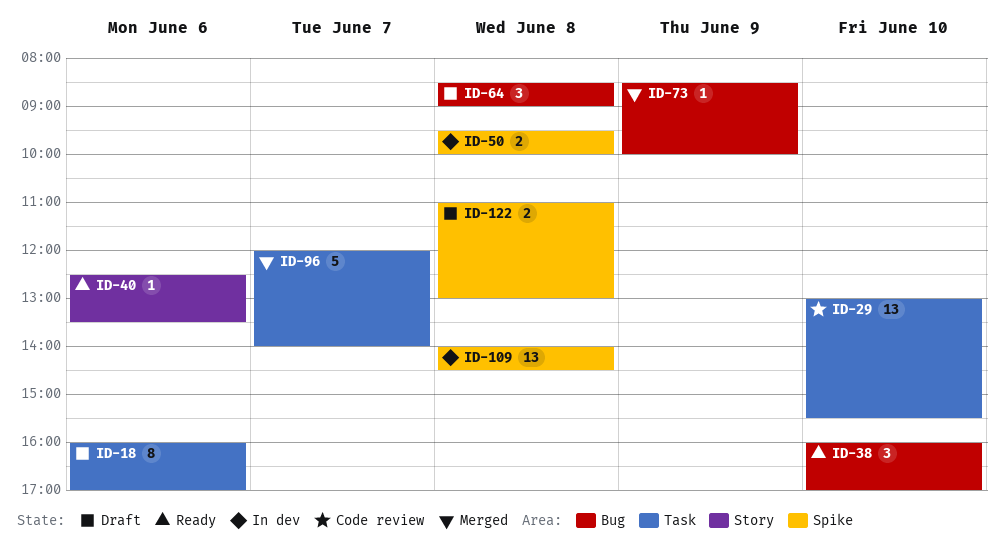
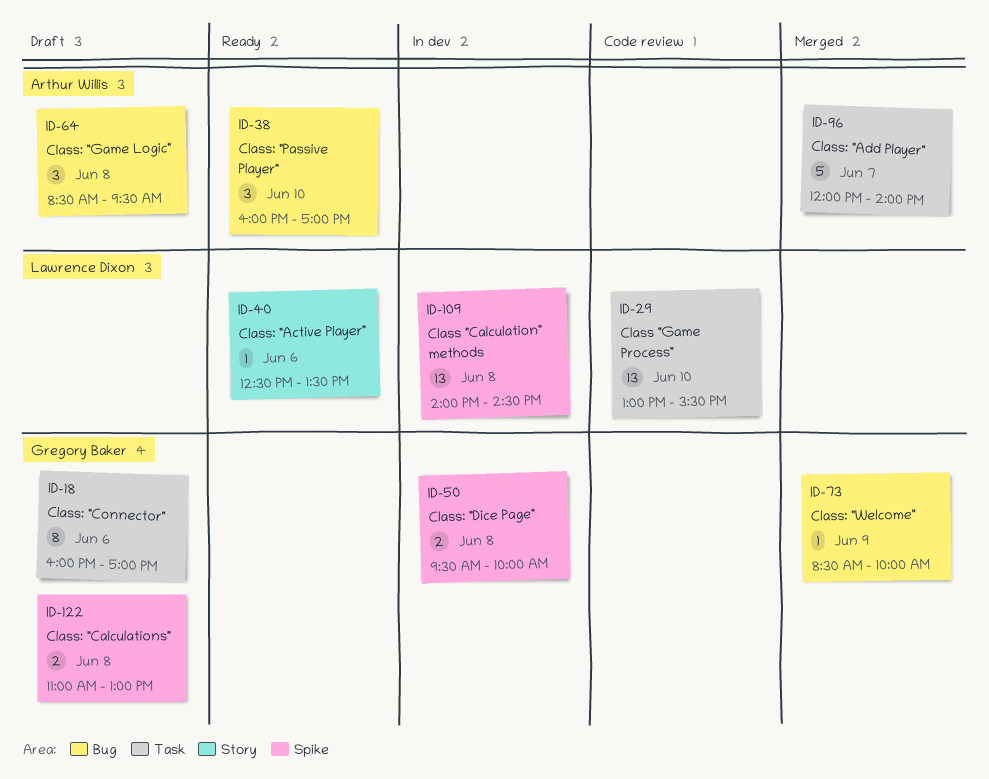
ID-64, ends: 09:00 -> 09:30

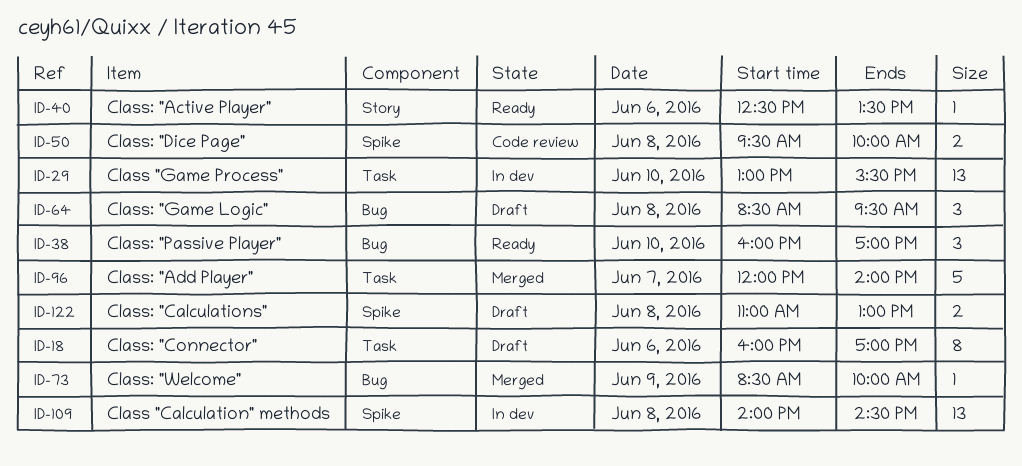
ID-29, status: Code review -> In dev
ID-50, status: In dev -> Code review

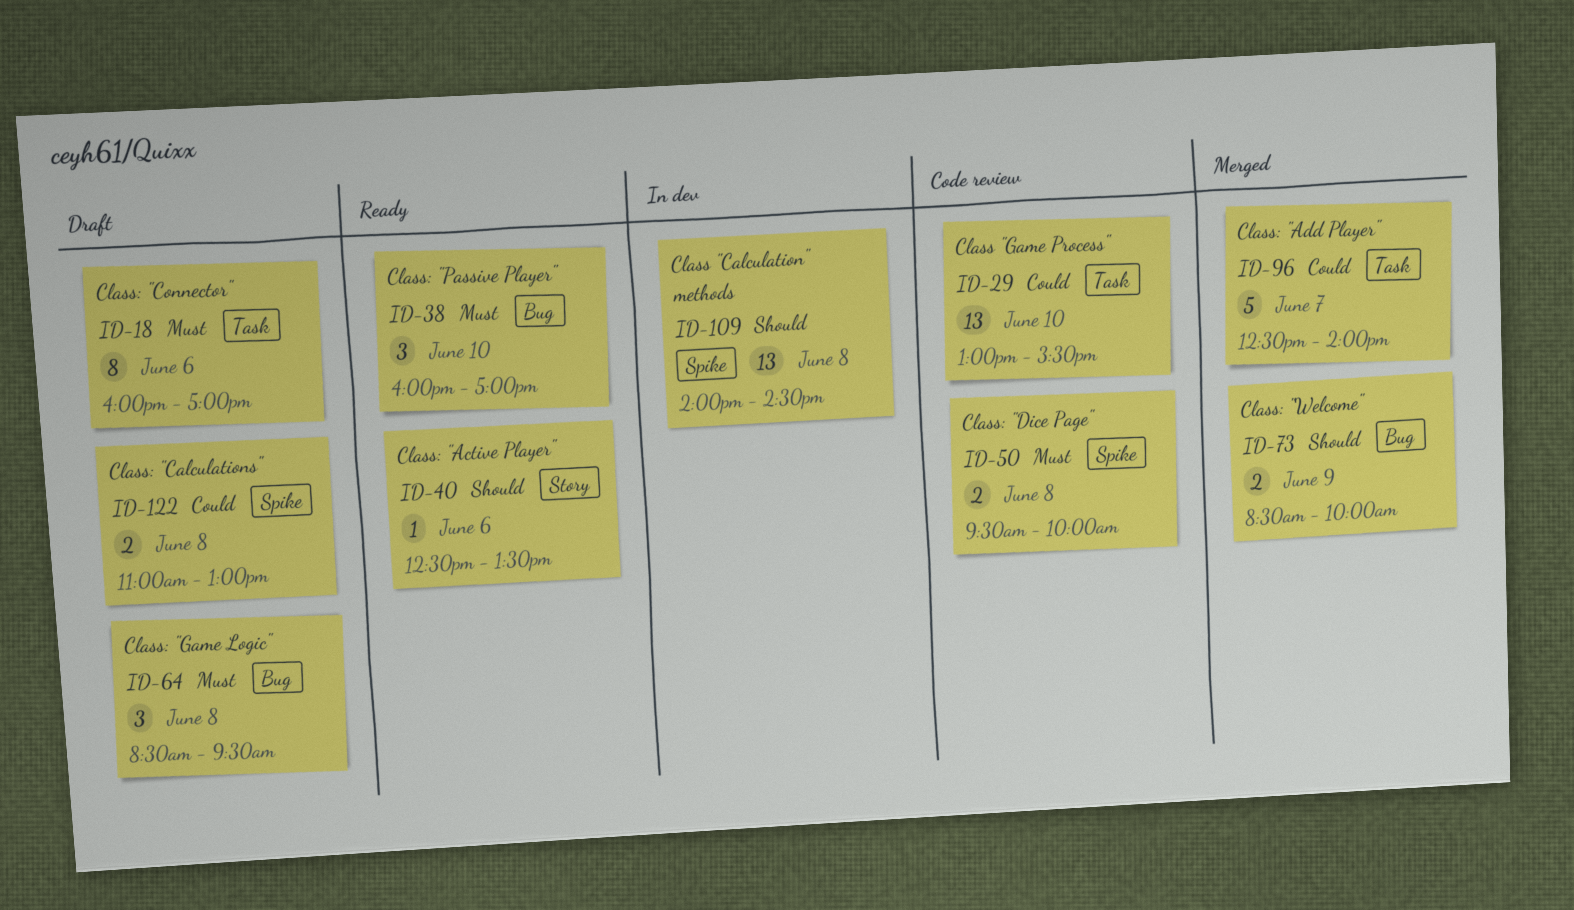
ID-29, status: In dev -> Code review
ID-73, estimate: 1 -> 2
ID-96, begins: 12:00 -> 12:30

